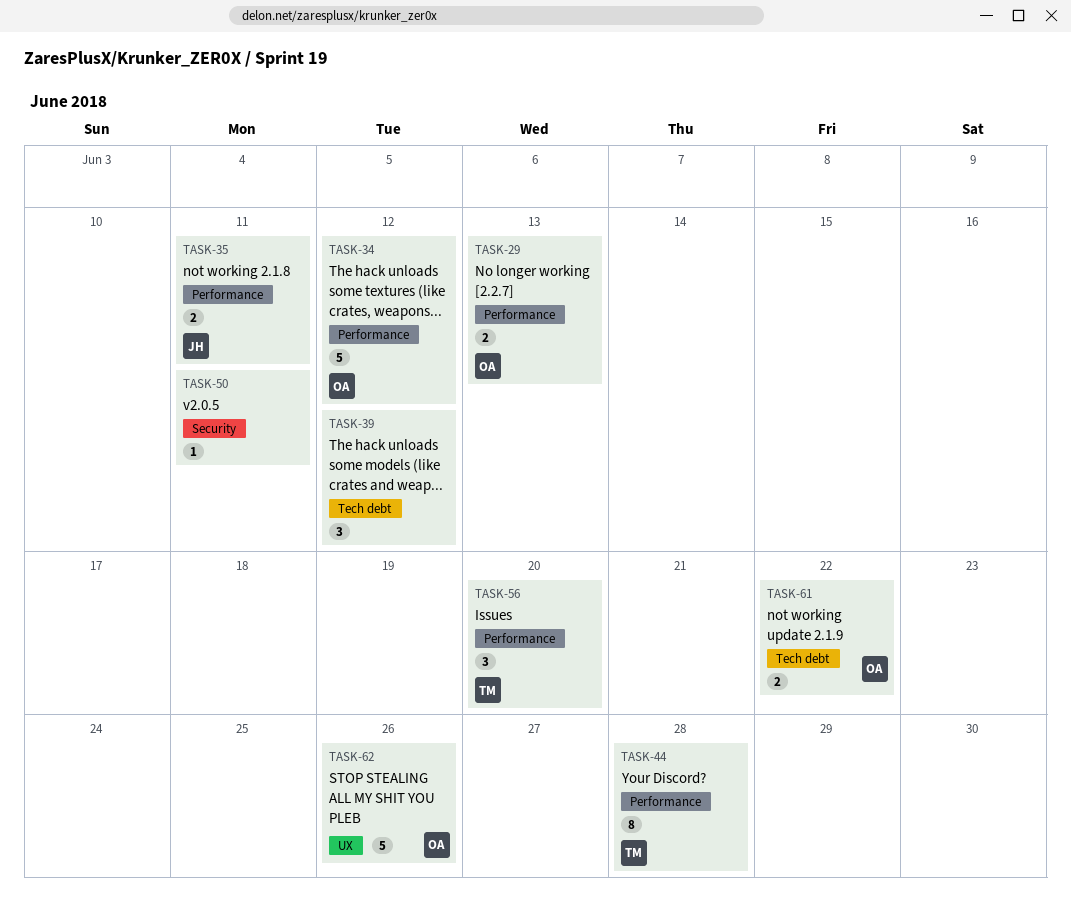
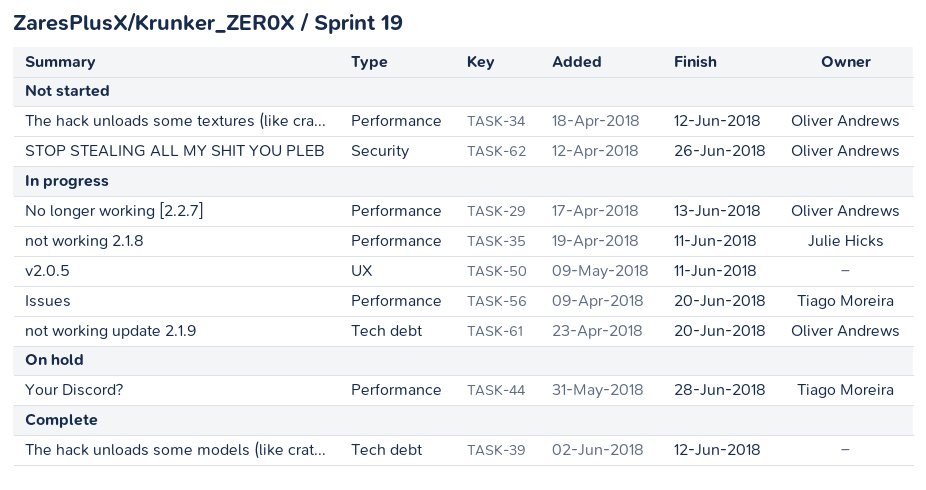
TASK-50, label: Security -> UX
TASK-61, due: Jun 22 -> Jun 20
TASK-62, label: UX -> Security

